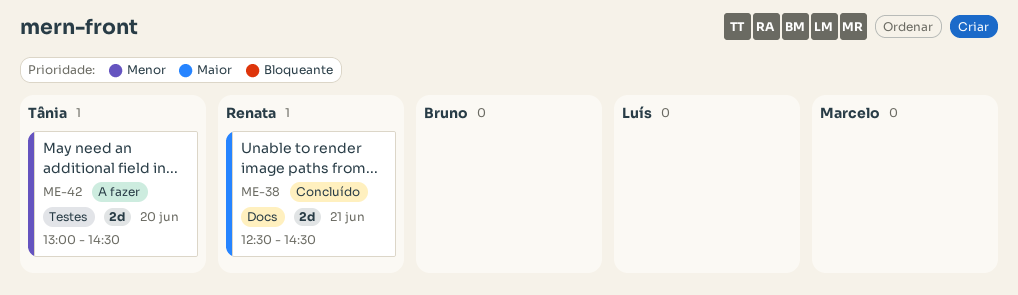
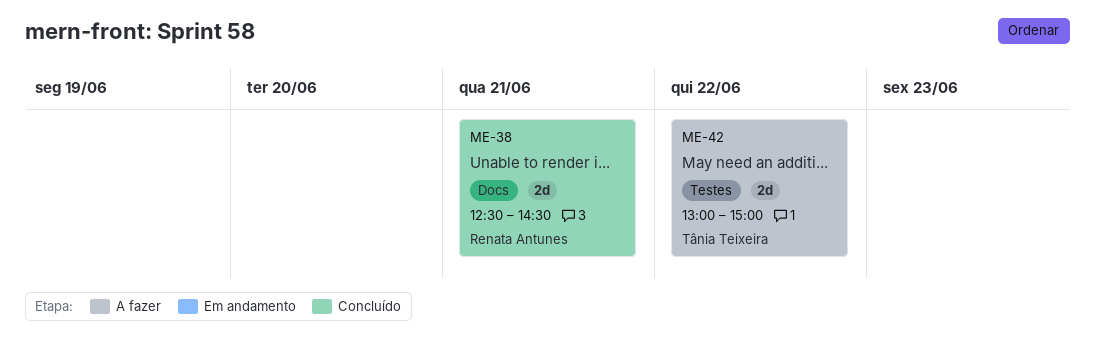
ME-42, day: Jun 20 -> Jun 22
ME-42, ends: 14:30 -> 15:00

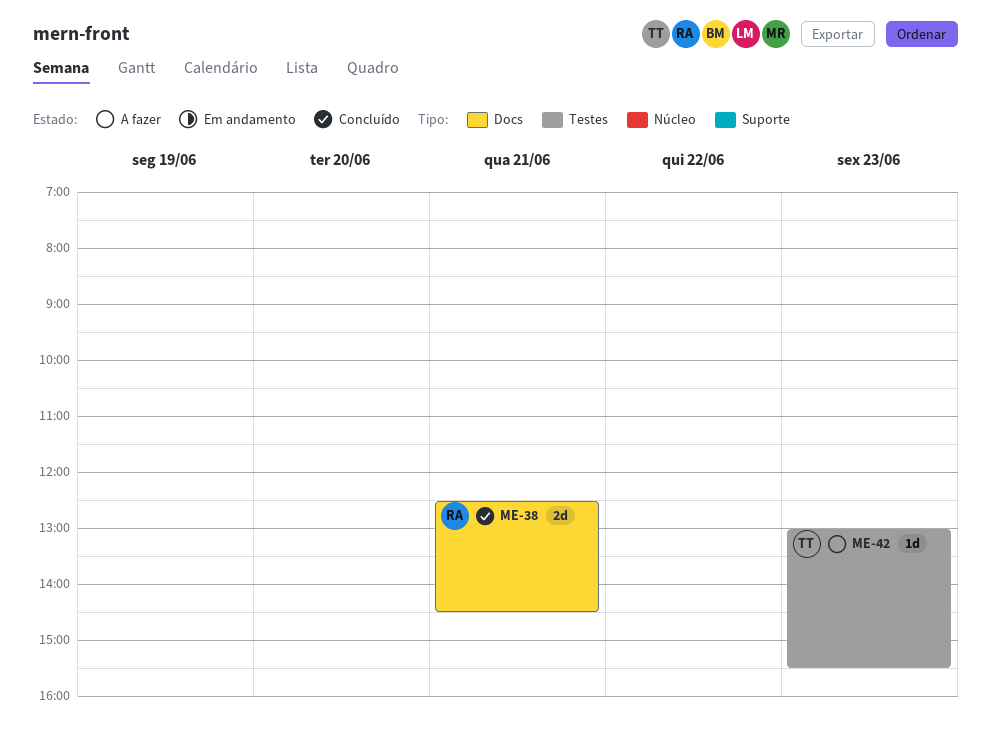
ME-42, estimate: 2d -> 1d
ME-42, day: Jun 22 -> Jun 23
ME-42, ends: 15:00 -> 15:30

